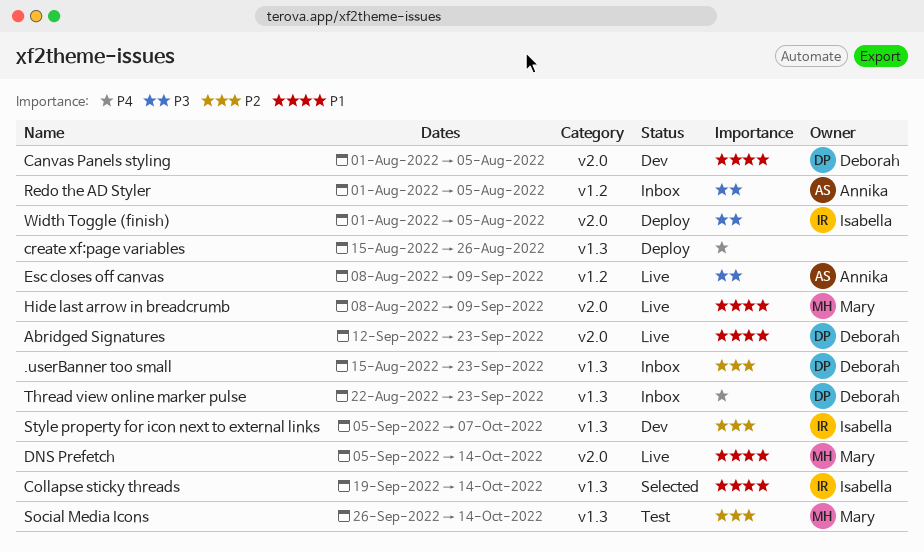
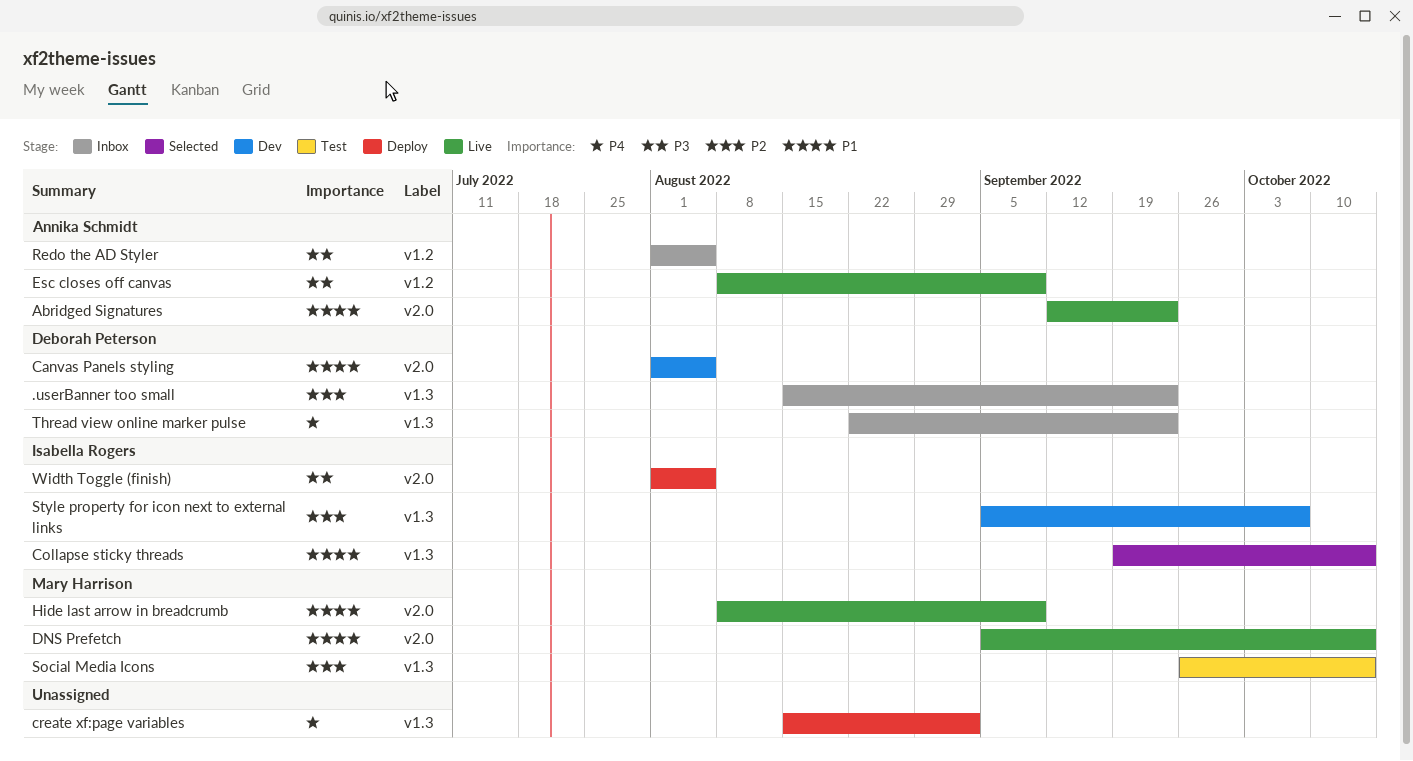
Abridged Signatures, owner: Deborah Peterson -> Annika Schmidt
create xf:page variables, due: Aug 26 -> Sep 2

